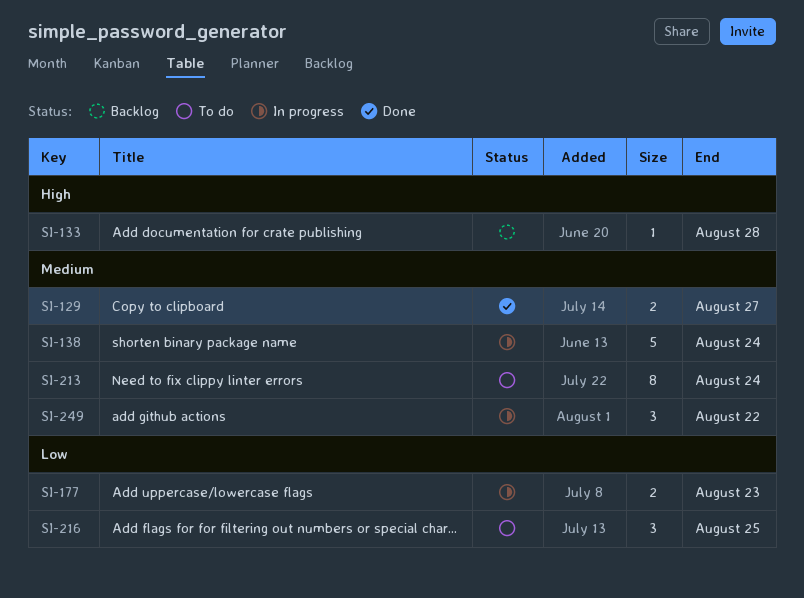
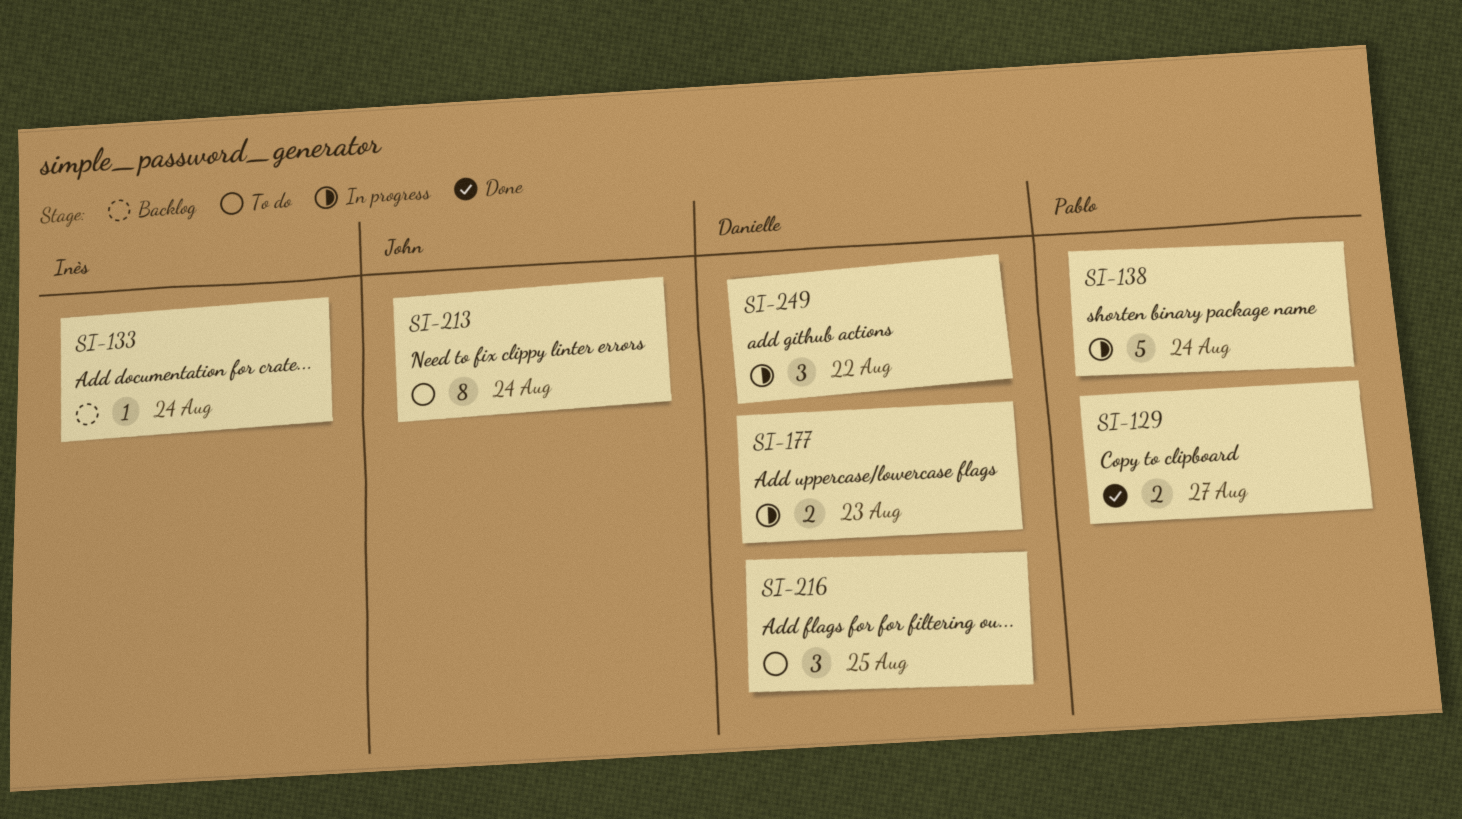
SI-133, due: Aug 28 -> Aug 24

